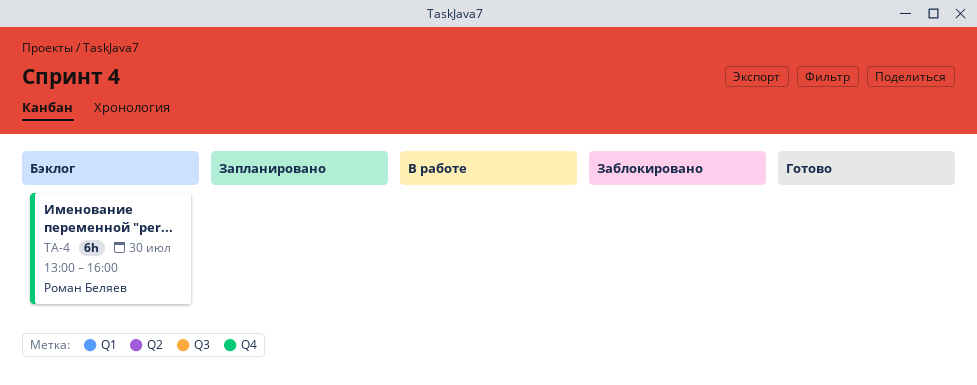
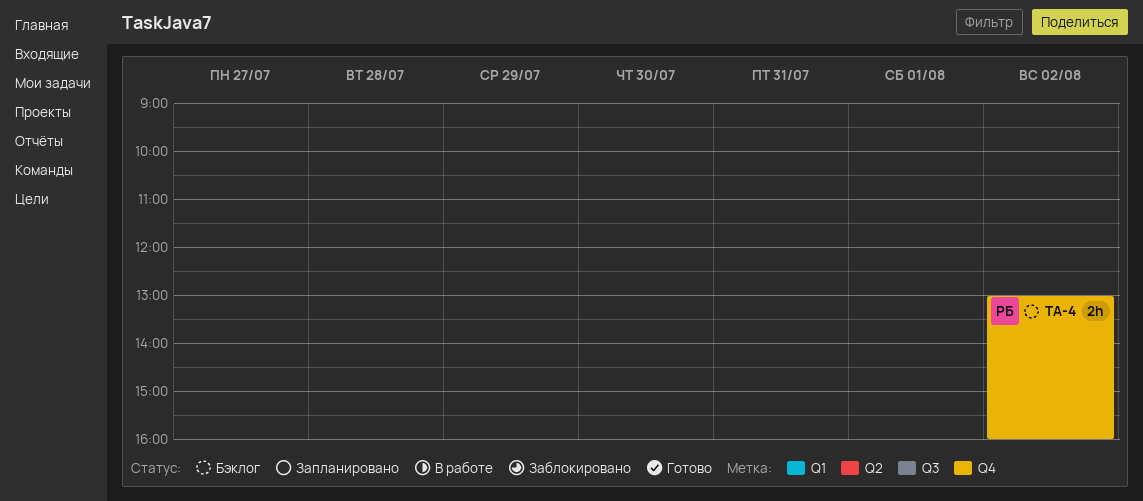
TA-4, estimate: 6h -> 2h
TA-4, day: Jul 30 -> Aug 2

